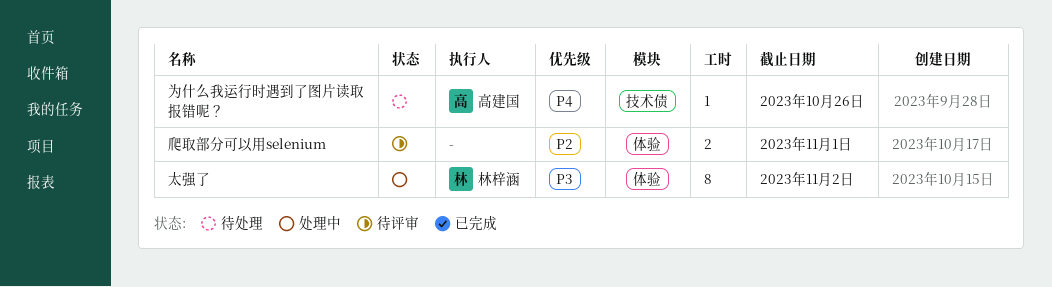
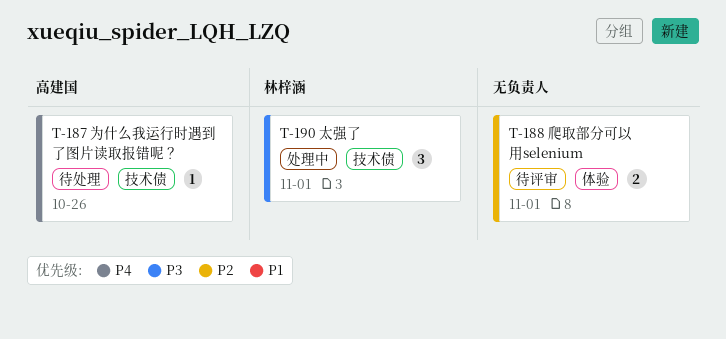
太强了, label: 体验 -> 技术债
太强了, estimate: 8 -> 3
太强了, due: Nov 2 -> Nov 1

